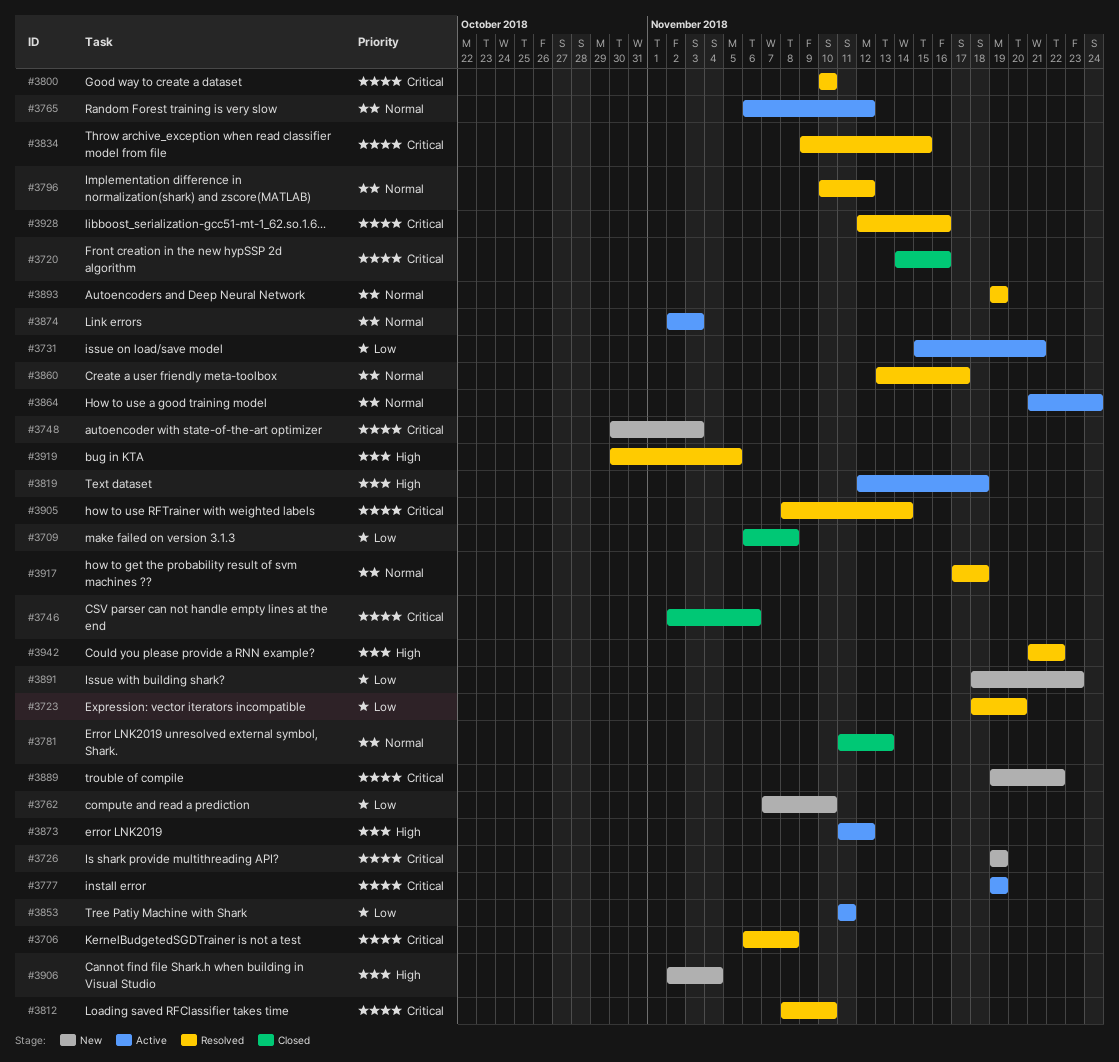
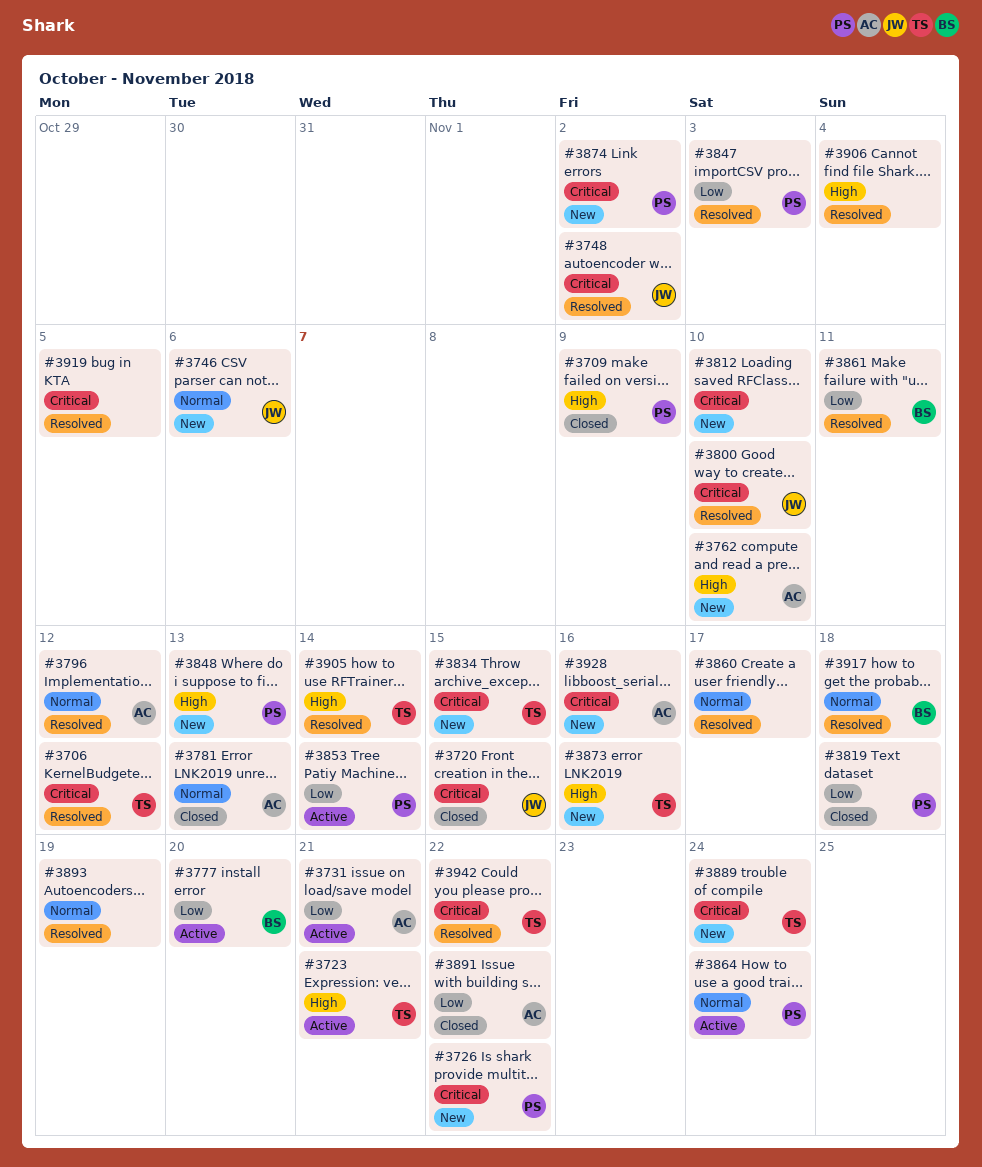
#3706, due: Nov 8 -> Nov 12
#3709, priority: Low -> High
#3709, due: Nov 8 -> Nov 9
#3720, due: Nov 16 -> Nov 15
#3723, status: Resolved -> Active
#3723, priority: Low -> High
#3723, due: Nov 20 -> Nov 21
#3726, due: Nov 19 -> Nov 22
#3746, status: Closed -> New
#3746, priority: Critical -> Normal
#3748, status: New -> Resolved
#3748, due: Nov 3 -> Nov 2
#3762, priority: Low -> High
#3765: present -> none
#3777, priority: Critical -> Low
#3777, due: Nov 19 -> Nov 20
#3812, status: Resolved -> New
#3819, status: Active -> Closed
#3819, priority: High -> Low
#3834, status: Resolved -> New
#3847: none -> present
#3848: none -> present
#3853, due: Nov 11 -> Nov 14
#3861: none -> present
#3873, status: Active -> New
#3873, due: Nov 12 -> Nov 16
#3874, status: Active -> New
#3874, priority: Normal -> Critical
#3874, due: Nov 3 -> Nov 2
#3889, due: Nov 22 -> Nov 24
#3891, status: New -> Closed
#3891, due: Nov 23 -> Nov 22
#3905, priority: Critical -> High
#3906, status: New -> Resolved
#3919, priority: High -> Critical
#3928, status: Resolved -> New
#3942, priority: High -> Critical

